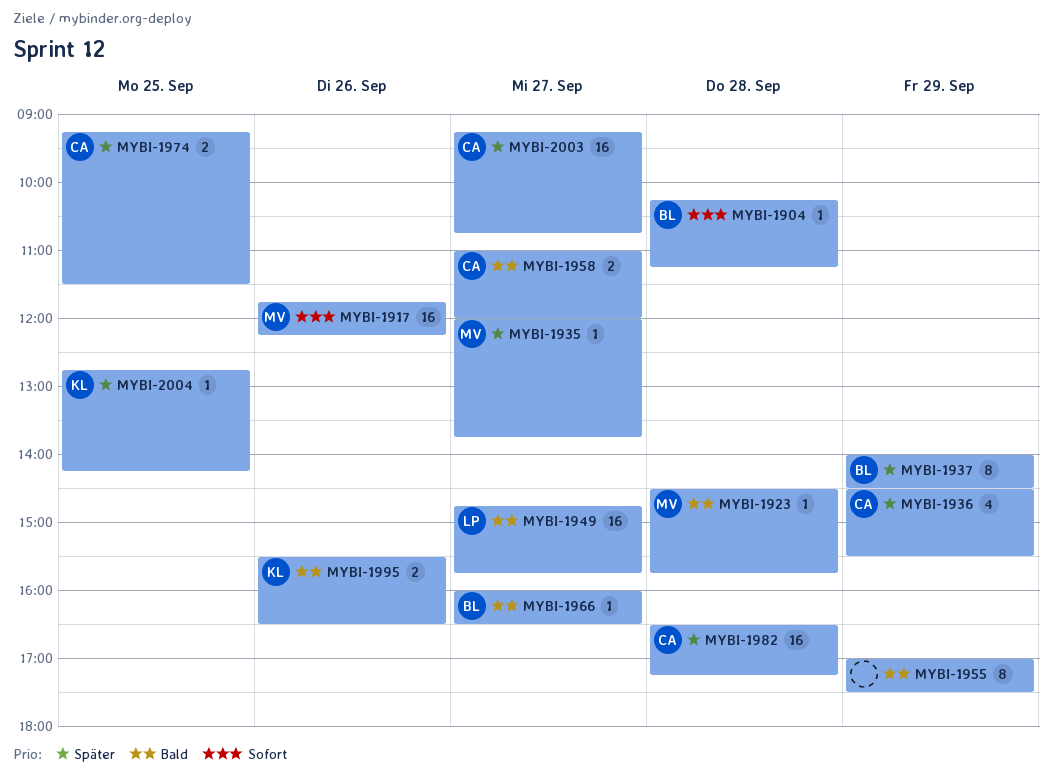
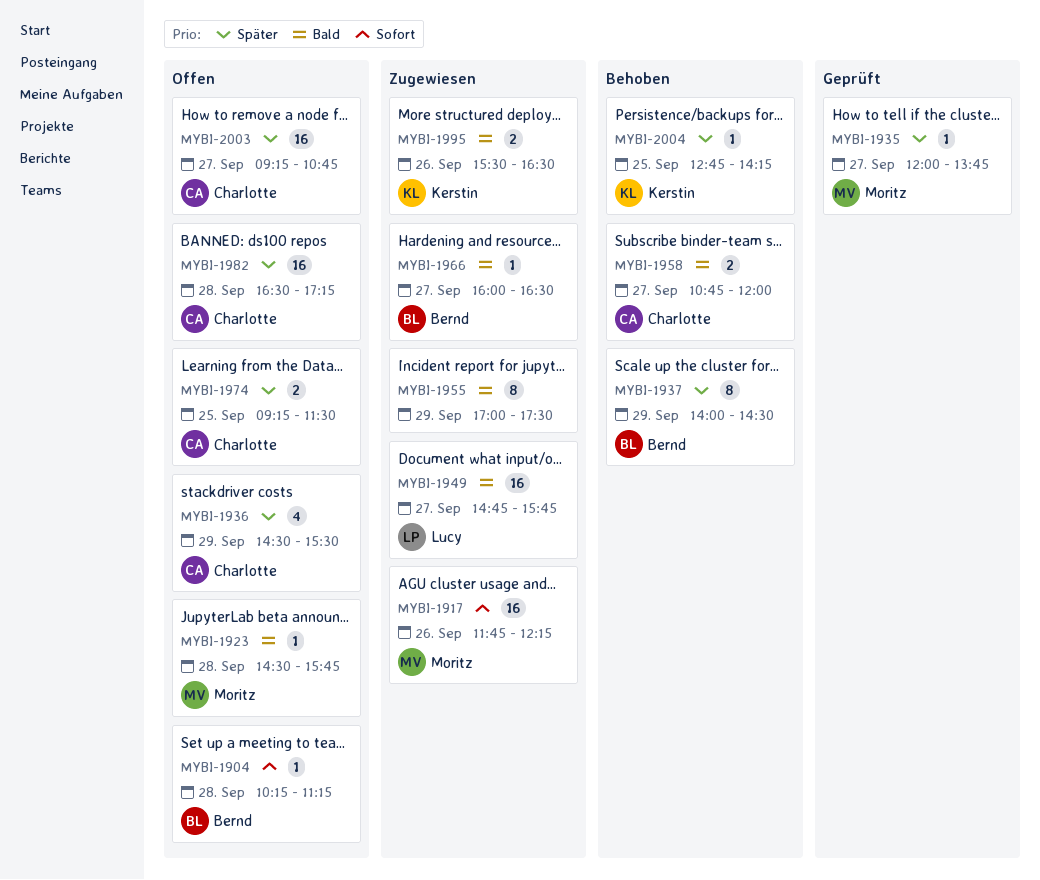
MYBI-1958, begins: 11:00 -> 10:45

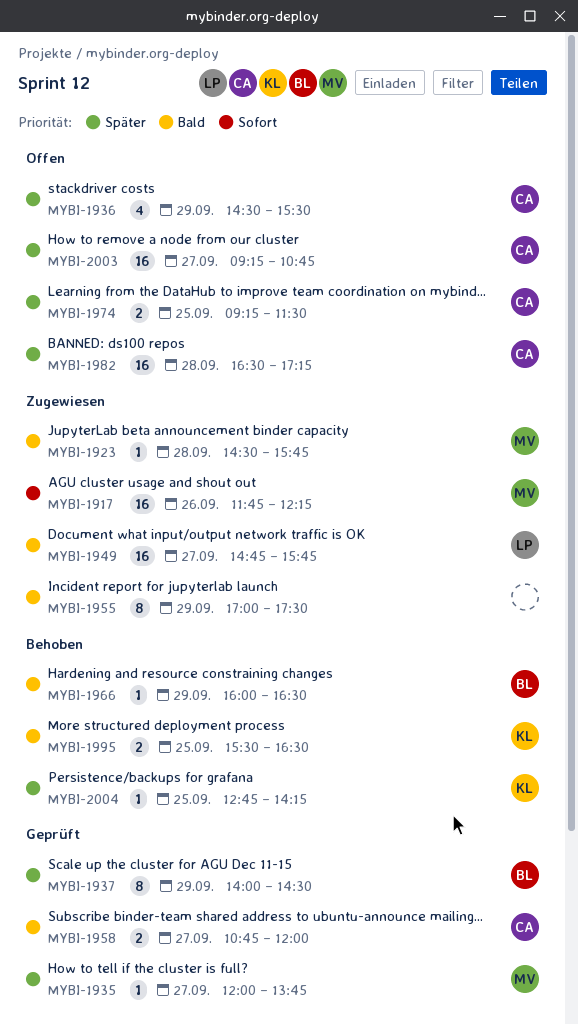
MYBI-1904: present -> none
MYBI-1923, status: Offen -> Zugewiesen
MYBI-1937, status: Behoben -> Geprüft
MYBI-1958, status: Behoben -> Geprüft
MYBI-1966, status: Zugewiesen -> Behoben
MYBI-1966, day: Sep 27 -> Sep 29
MYBI-1995, status: Zugewiesen -> Behoben
MYBI-1995, day: Sep 26 -> Sep 25

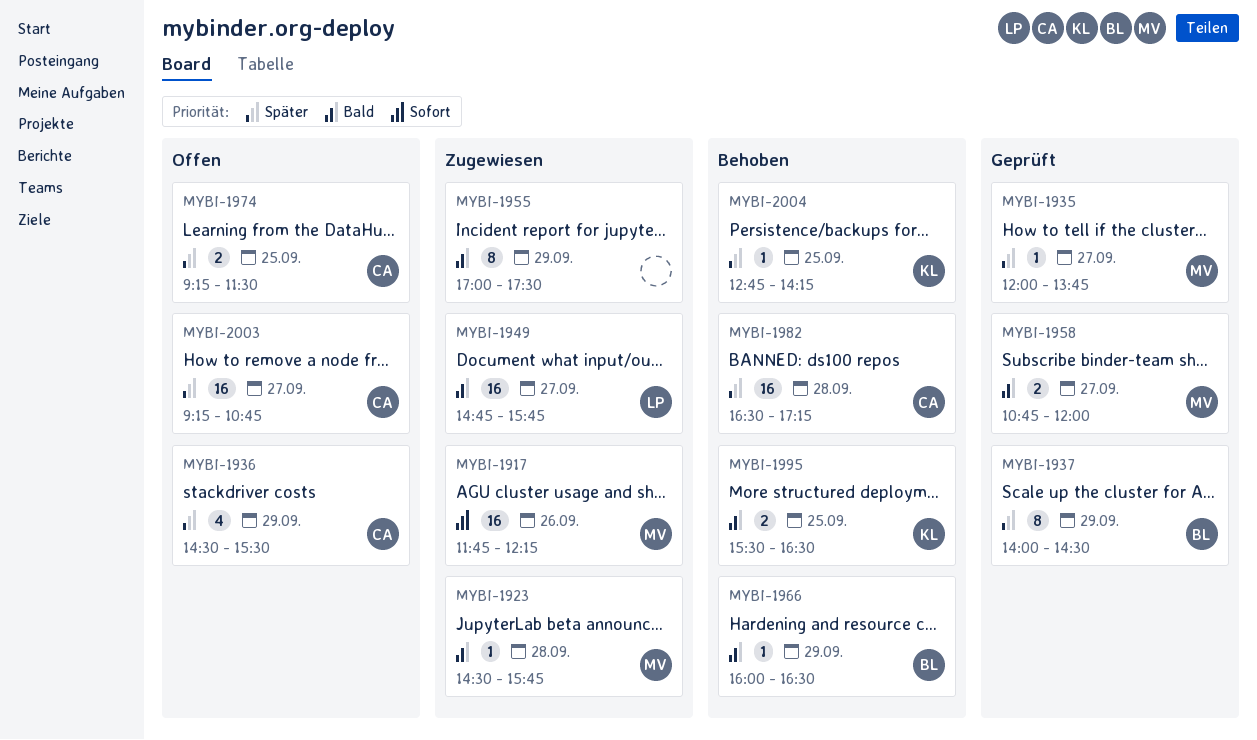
MYBI-1958, owner: CA -> MV
MYBI-1982, status: Offen -> Behoben

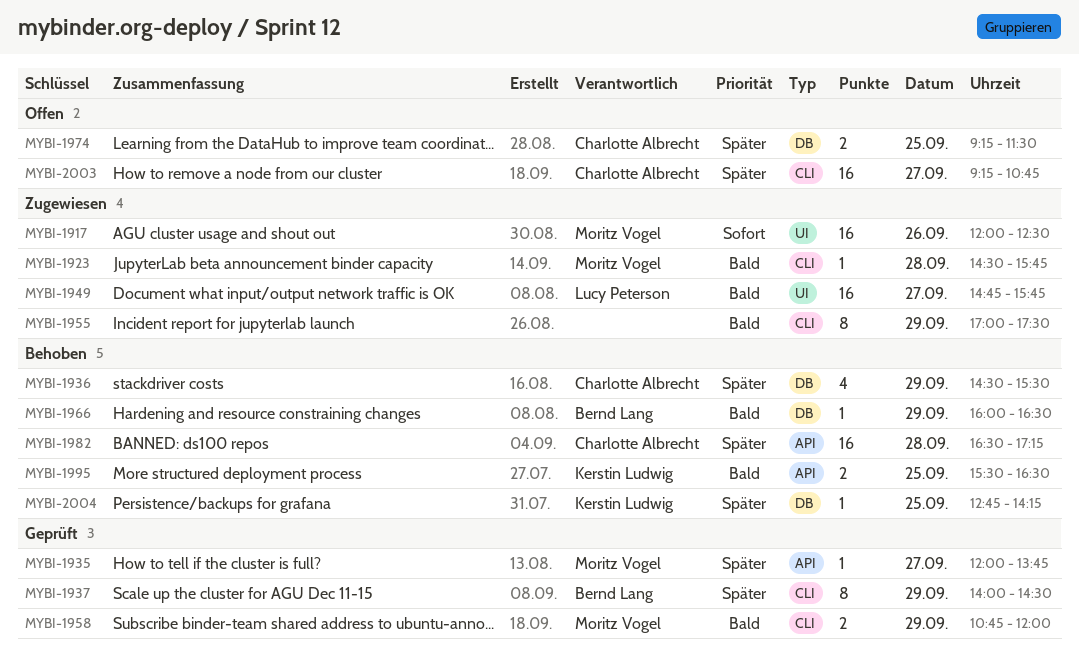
MYBI-1917, begins: 11:45 -> 12:00
MYBI-1917, ends: 12:15 -> 12:30
MYBI-1936, status: Offen -> Behoben
MYBI-1958, day: Sep 27 -> Sep 29

